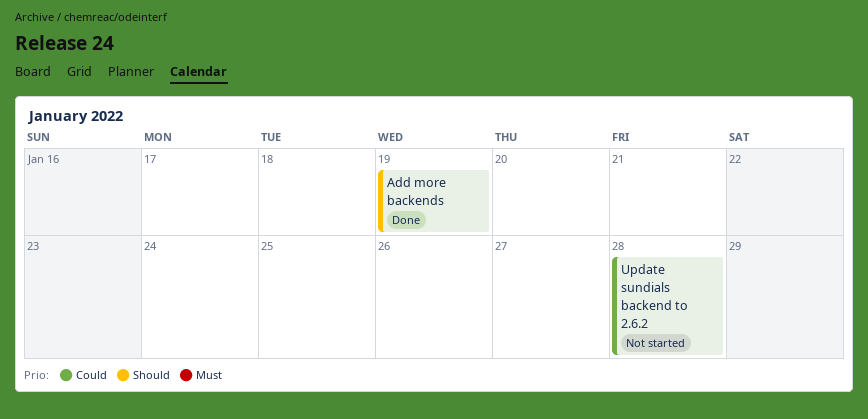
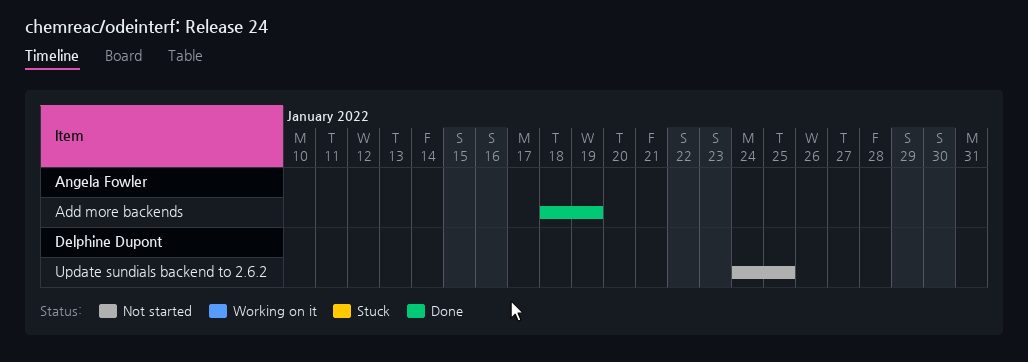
Update sundials backend to 2.6.2, due: Jan 28 -> Jan 25

